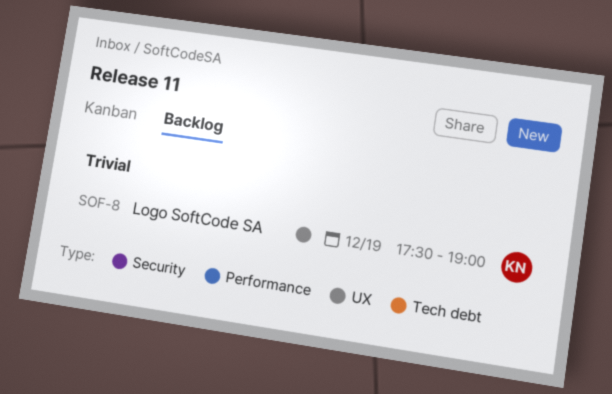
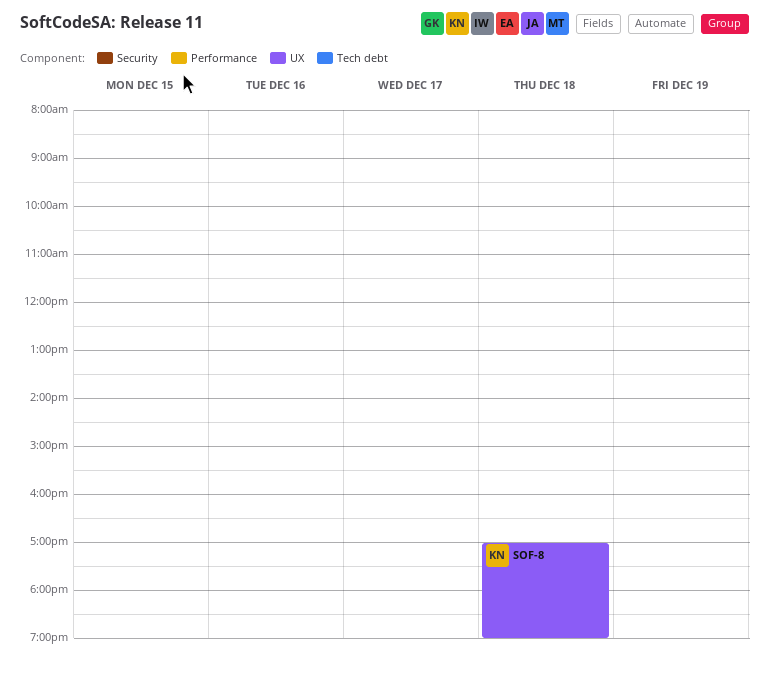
SOF-8, day: Dec 19 -> Dec 18
SOF-8, begins: 17:30 -> 17:00

